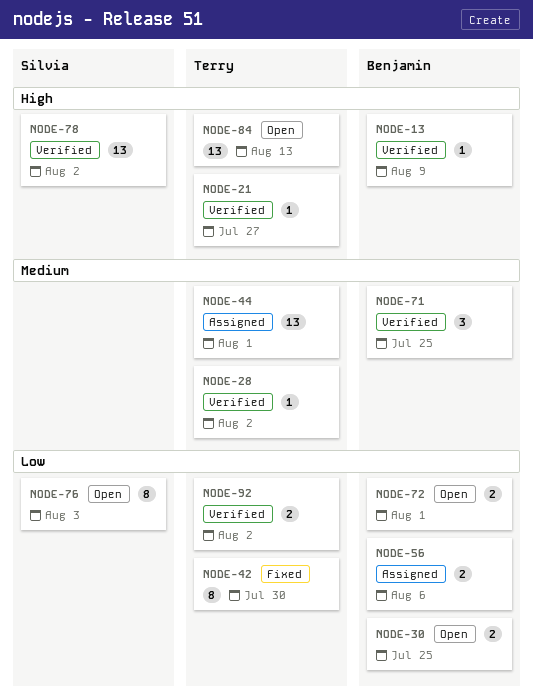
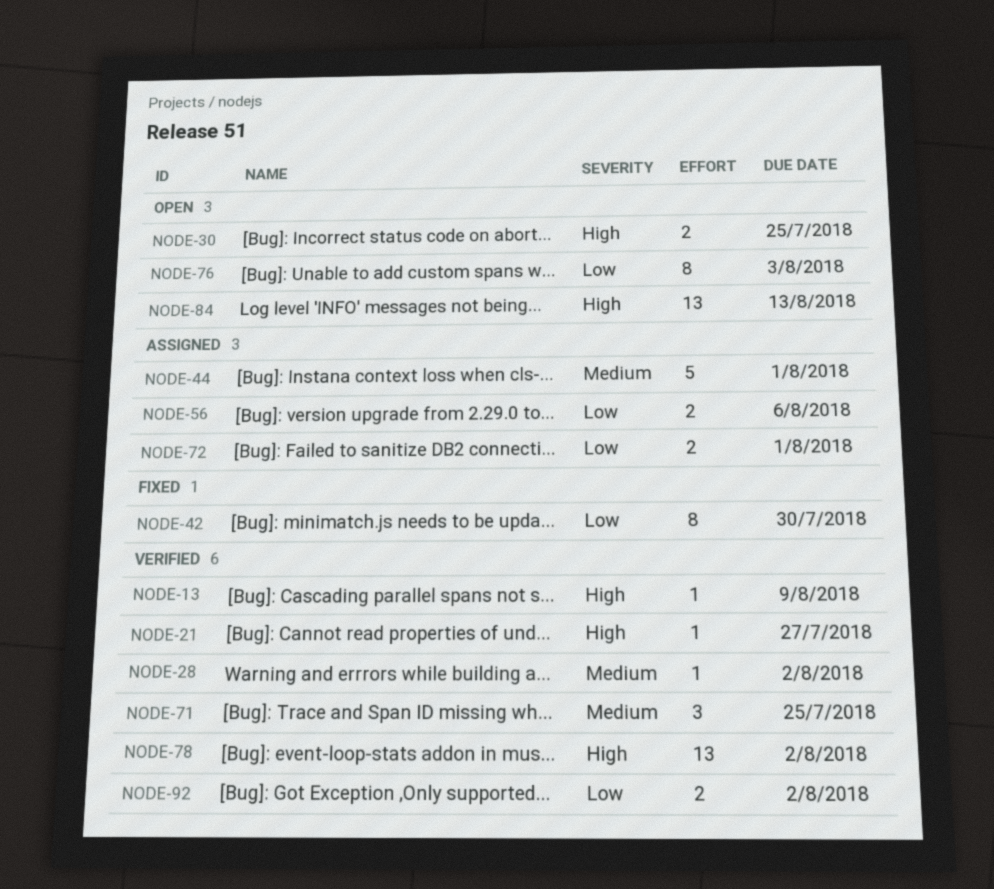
NODE-30, priority: Low -> High
NODE-44, estimate: 13 -> 5
NODE-72, status: Open -> Assigned

